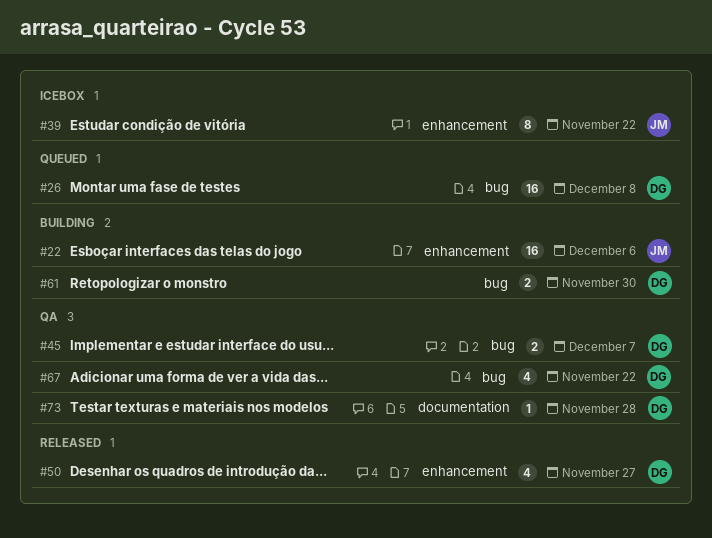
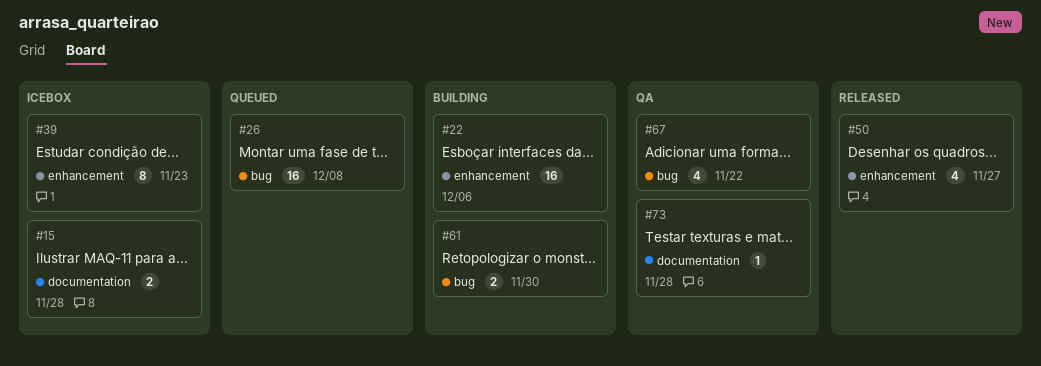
#15: none -> present
#39, due: Nov 22 -> Nov 23
#45: present -> none

